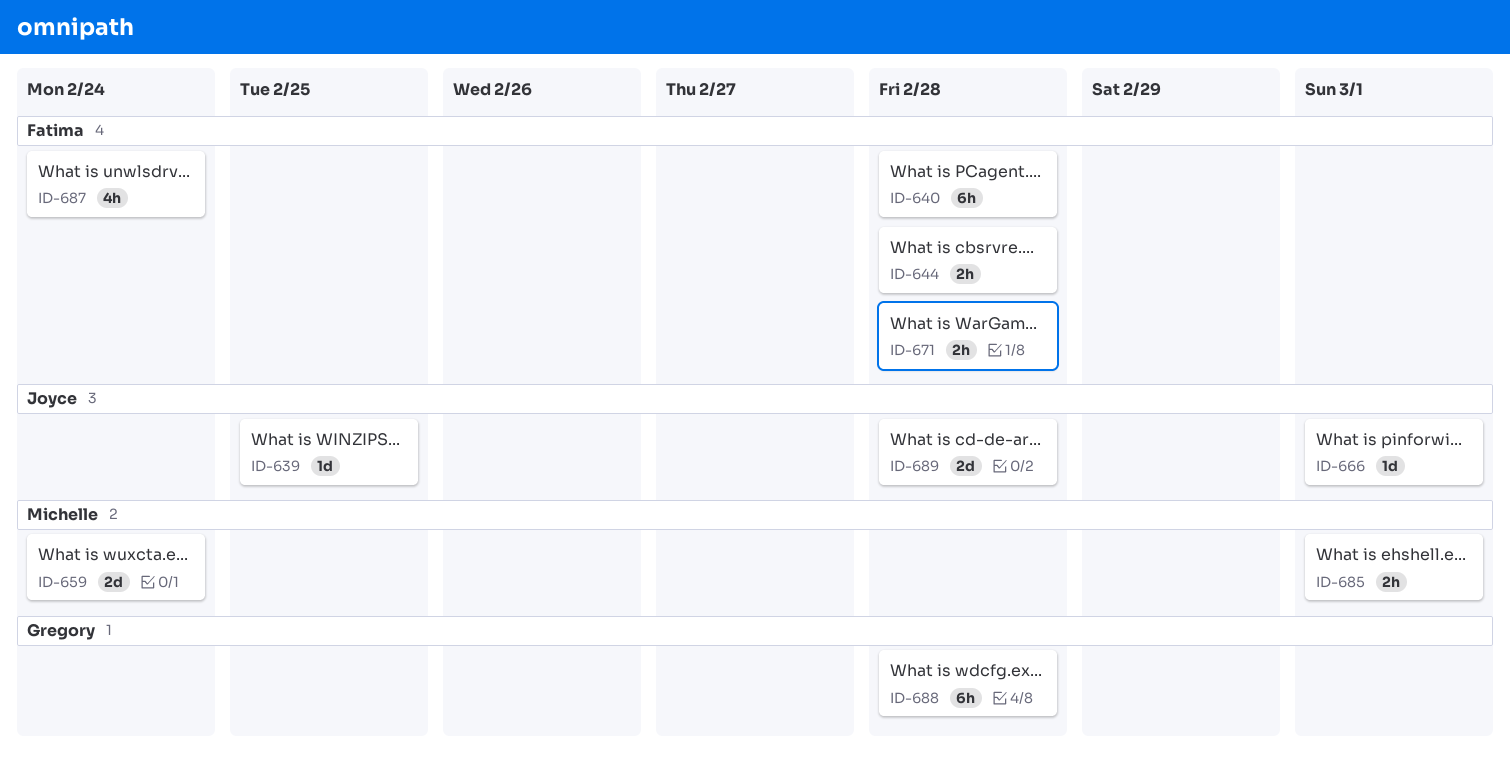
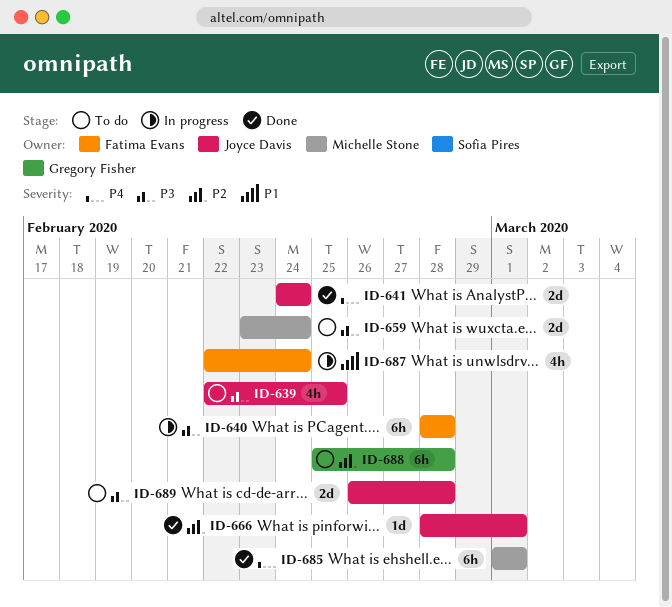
ID-639, estimate: 1d -> 4h
ID-641: none -> present
ID-644: present -> none
ID-671: present -> none
ID-685, estimate: 2h -> 6h

